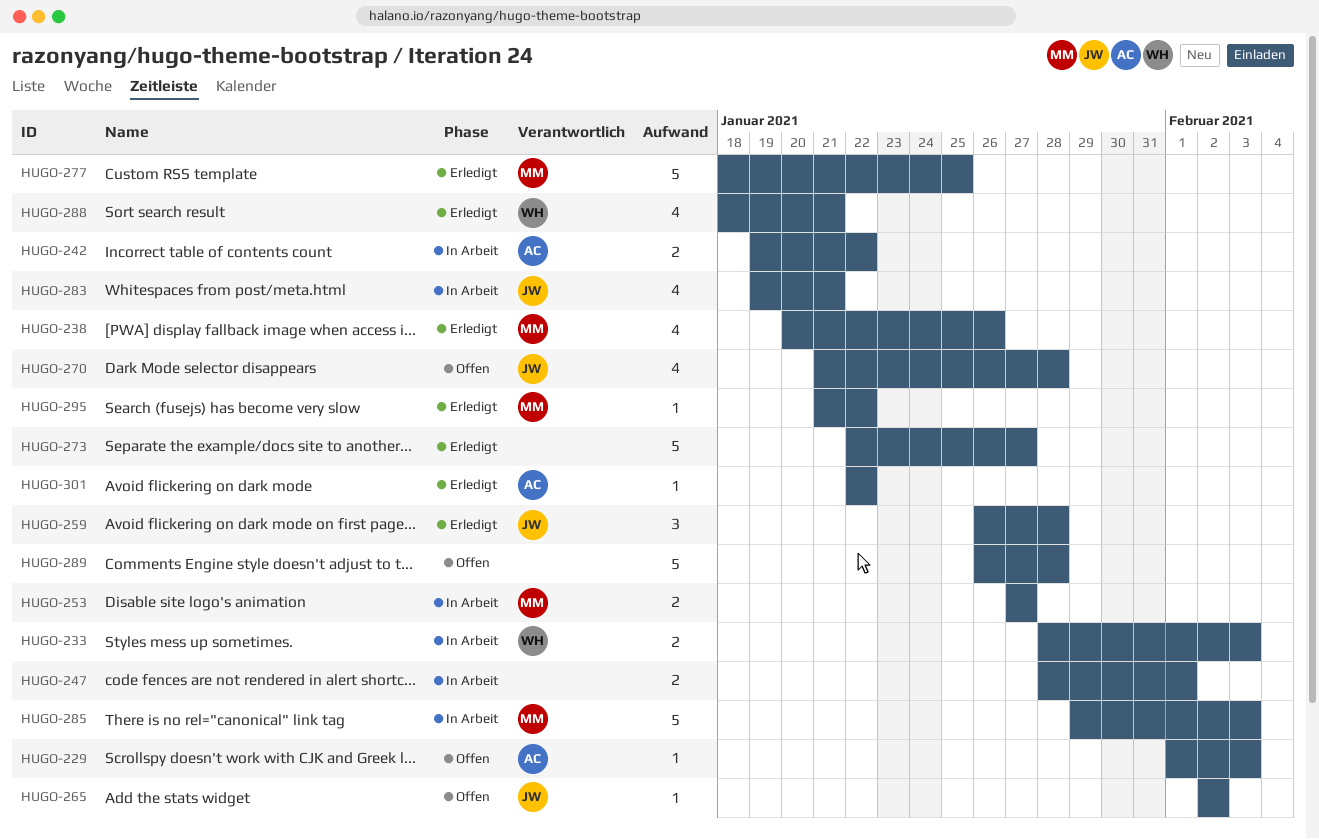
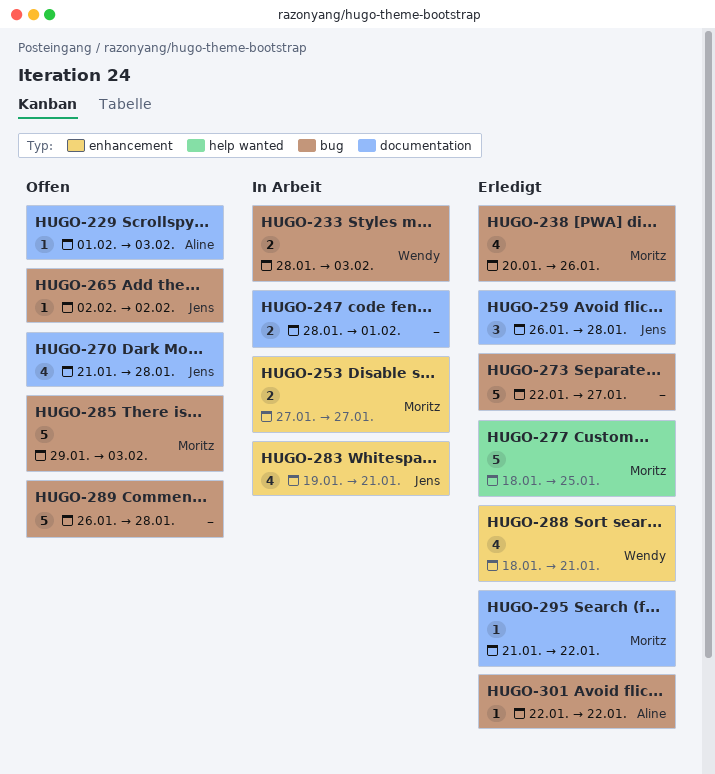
HUGO-242: present -> none
HUGO-285, status: In Arbeit -> Offen

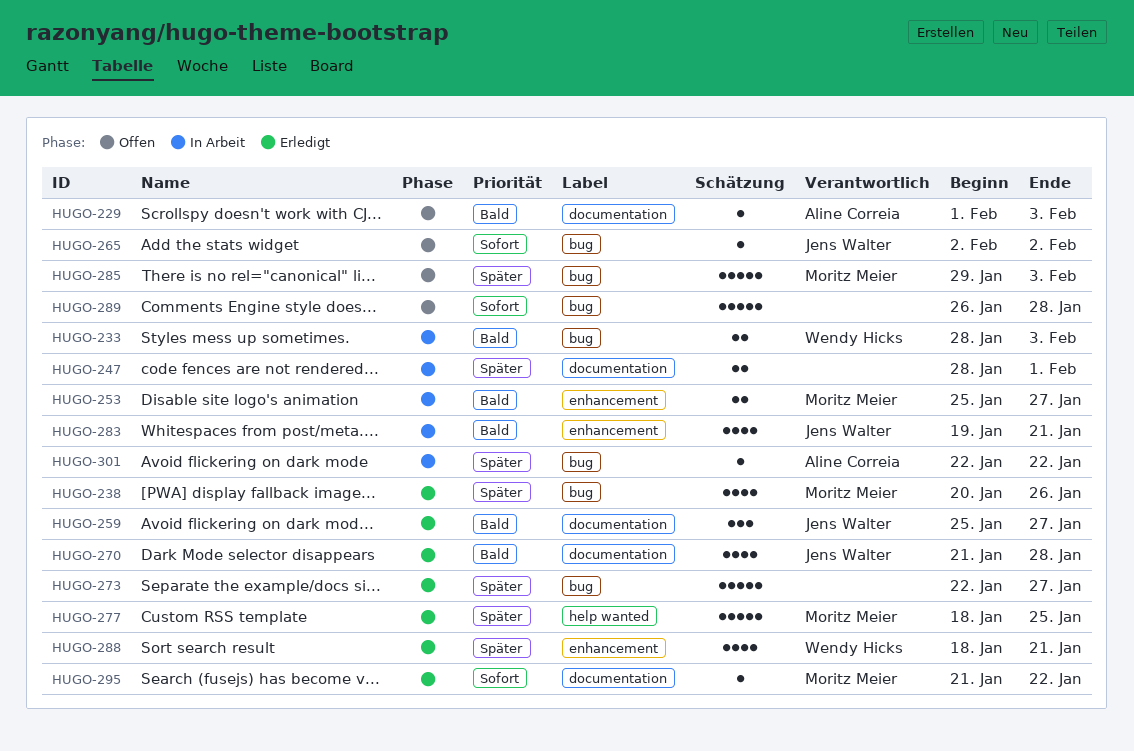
HUGO-253, start: Jan 27 -> Jan 25
HUGO-259, start: Jan 26 -> Jan 25
HUGO-259, due: Jan 28 -> Jan 27
HUGO-270, status: Offen -> Erledigt
HUGO-301, status: Erledigt -> In Arbeit

